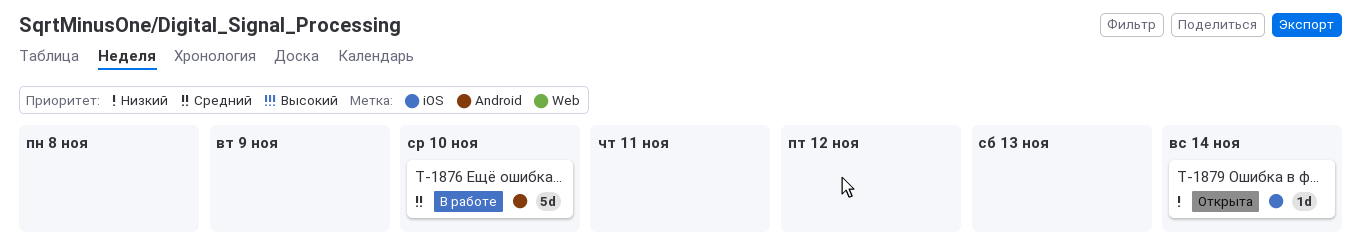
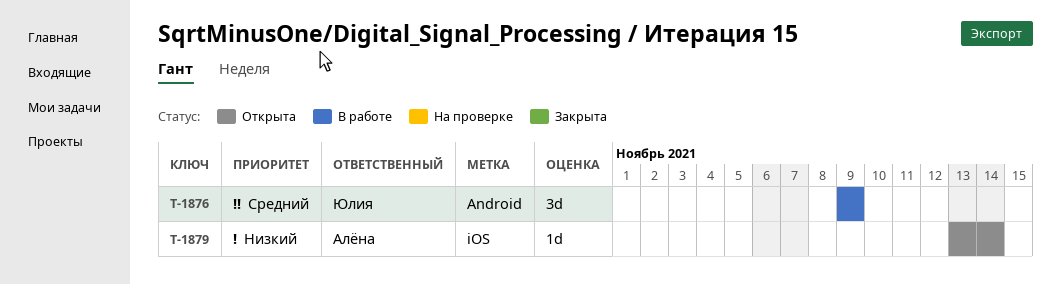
T-1876, estimate: 5d -> 3d
T-1876, due: Nov 10 -> Nov 9

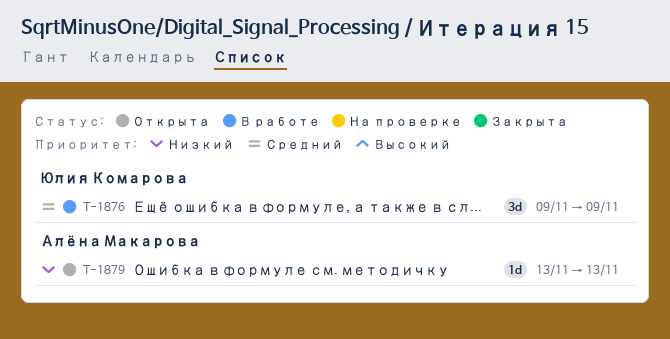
T-1879, due: Nov 14 -> Nov 13

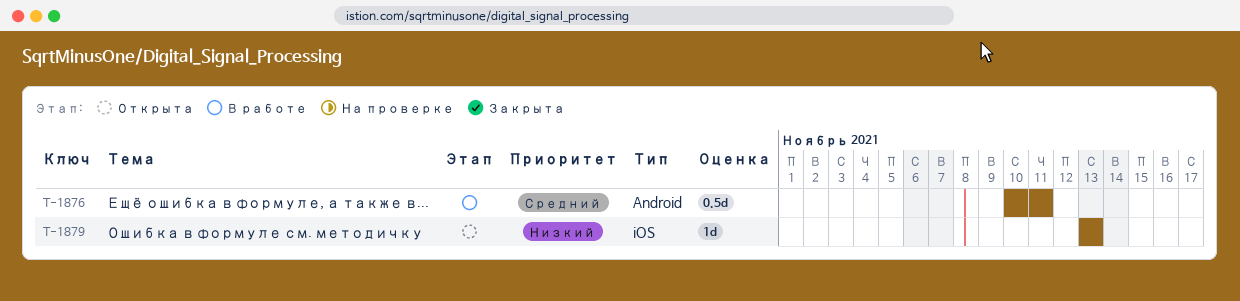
T-1876, estimate: 3d -> 0.5d
T-1876, start: Nov 9 -> Nov 10
T-1876, due: Nov 9 -> Nov 11

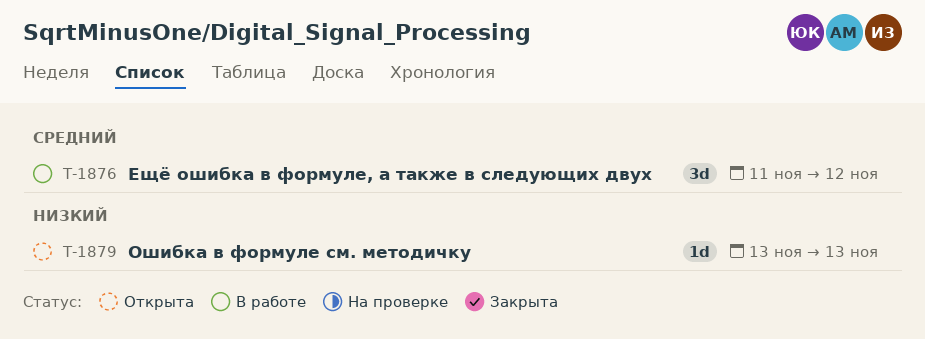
T-1876, estimate: 0.5d -> 3d
T-1876, start: Nov 10 -> Nov 11
T-1876, due: Nov 11 -> Nov 12

